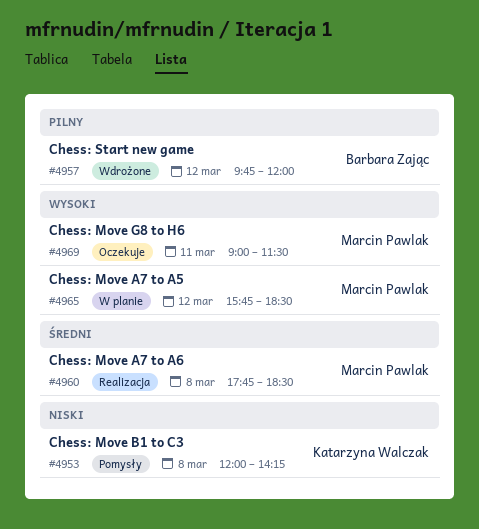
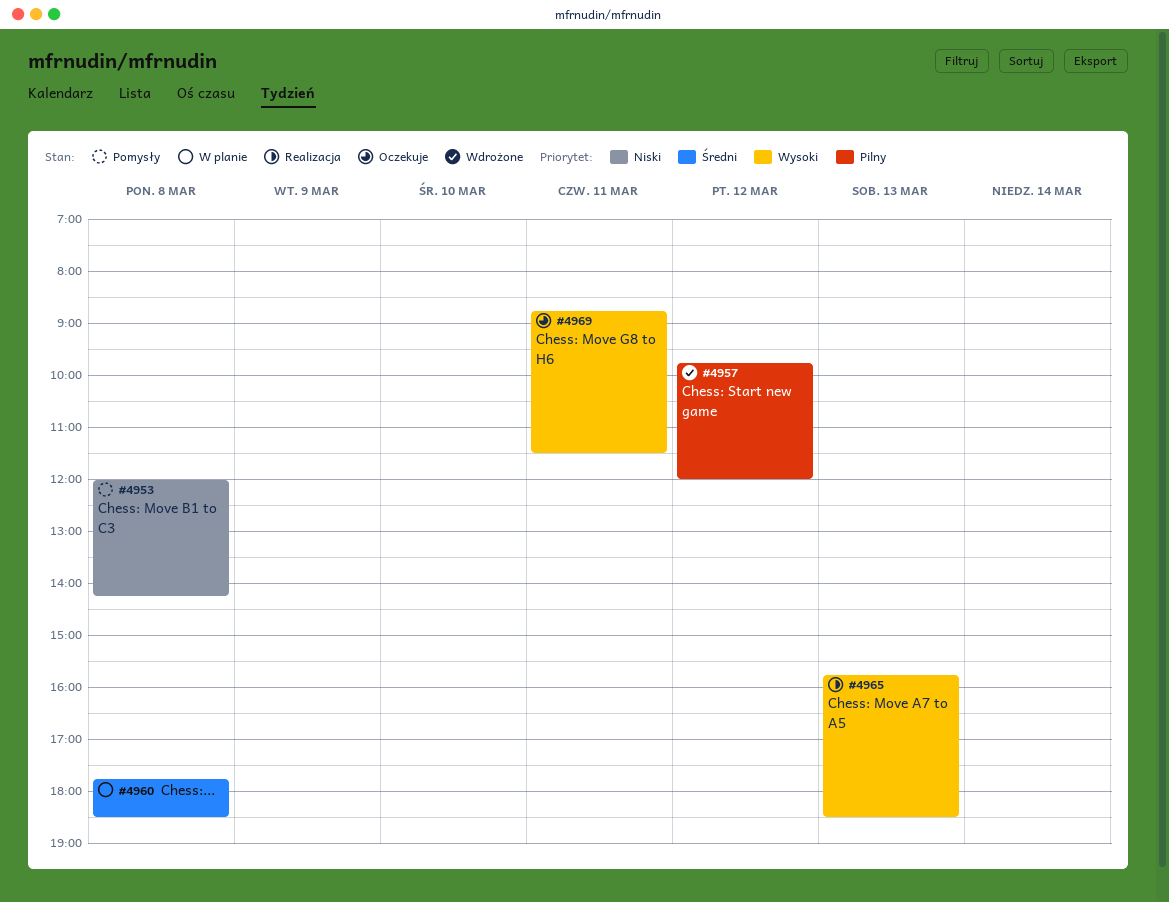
#4960, status: Realizacja -> W planie
#4965, status: W planie -> Realizacja
#4965, day: Mar 12 -> Mar 13
#4969, begins: 09:00 -> 08:45

